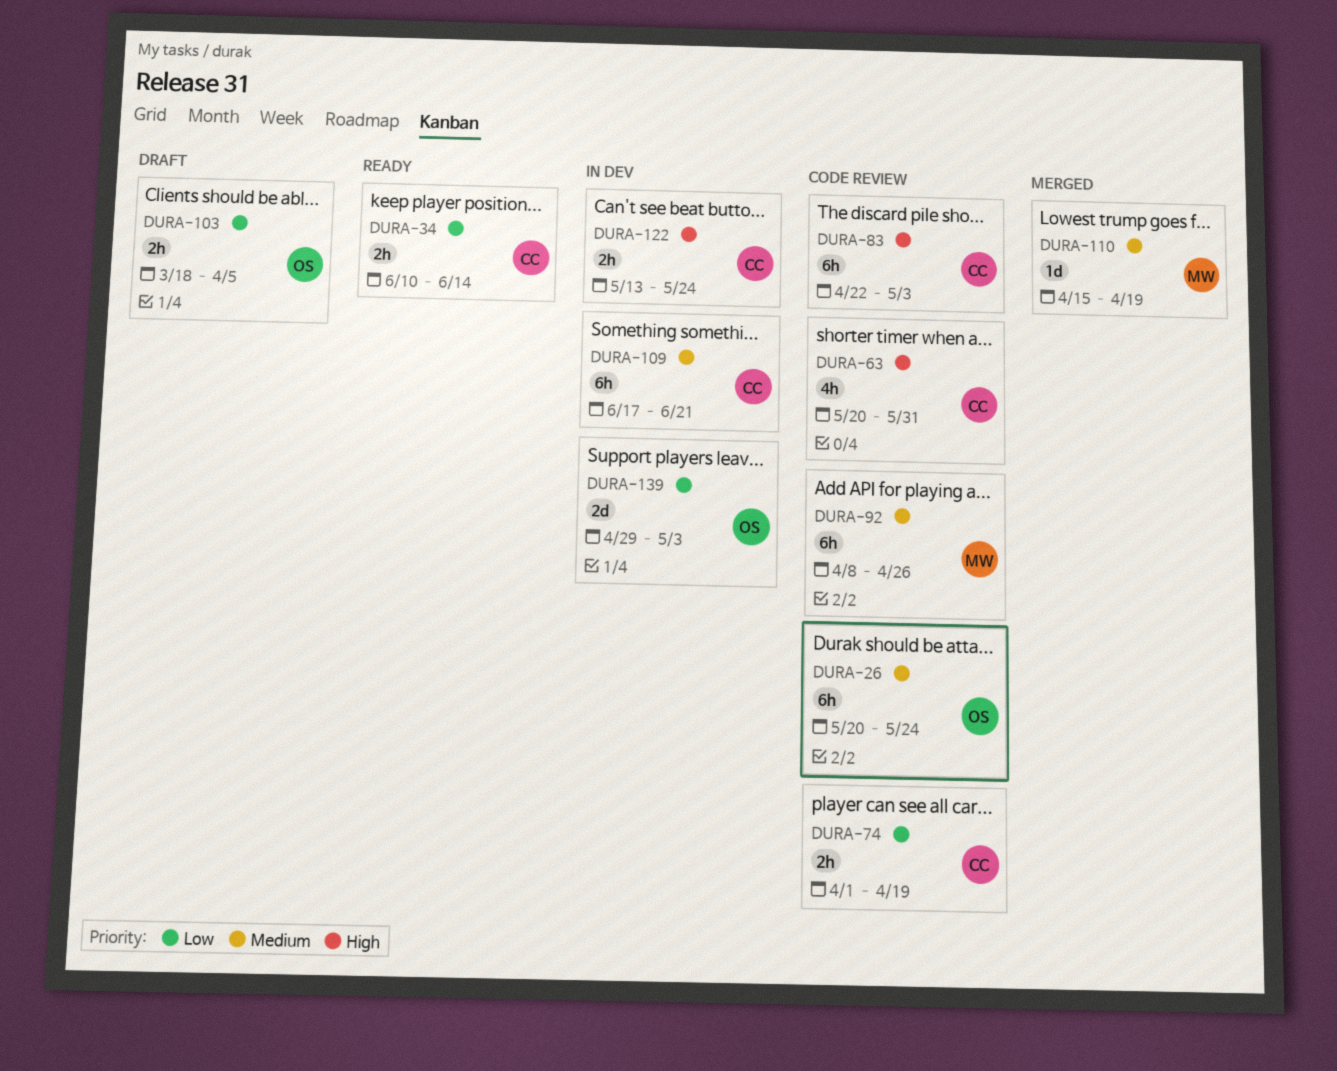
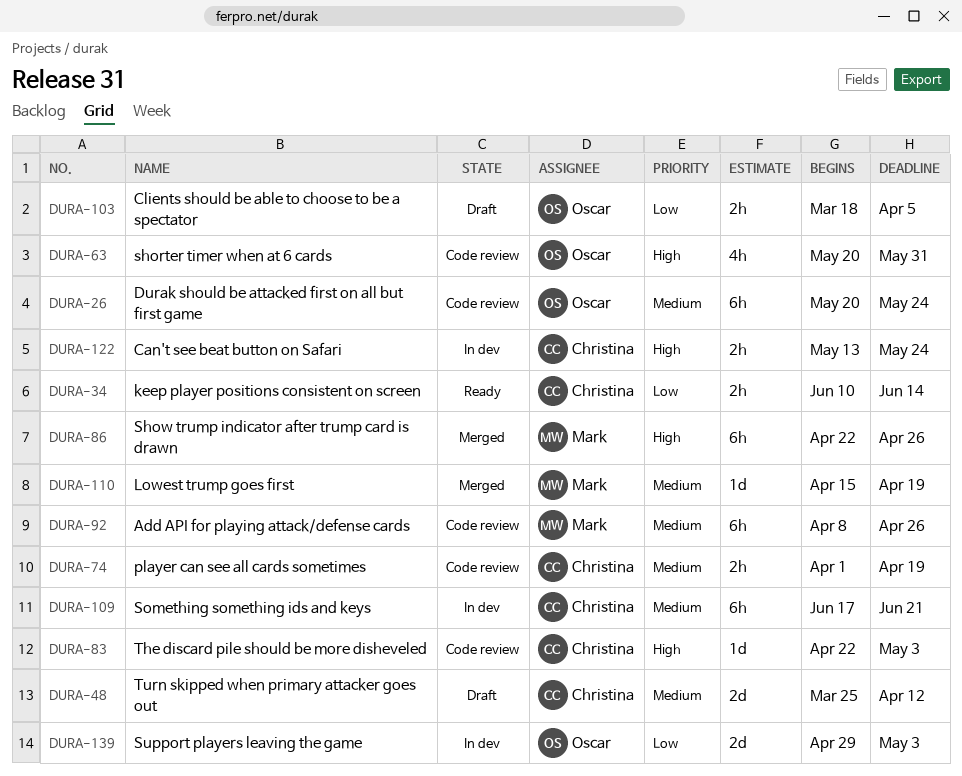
DURA-48: none -> present
DURA-63, owner: Christina -> Oscar
DURA-74, priority: Low -> Medium
DURA-83, estimate: 6h -> 1d
DURA-86: none -> present

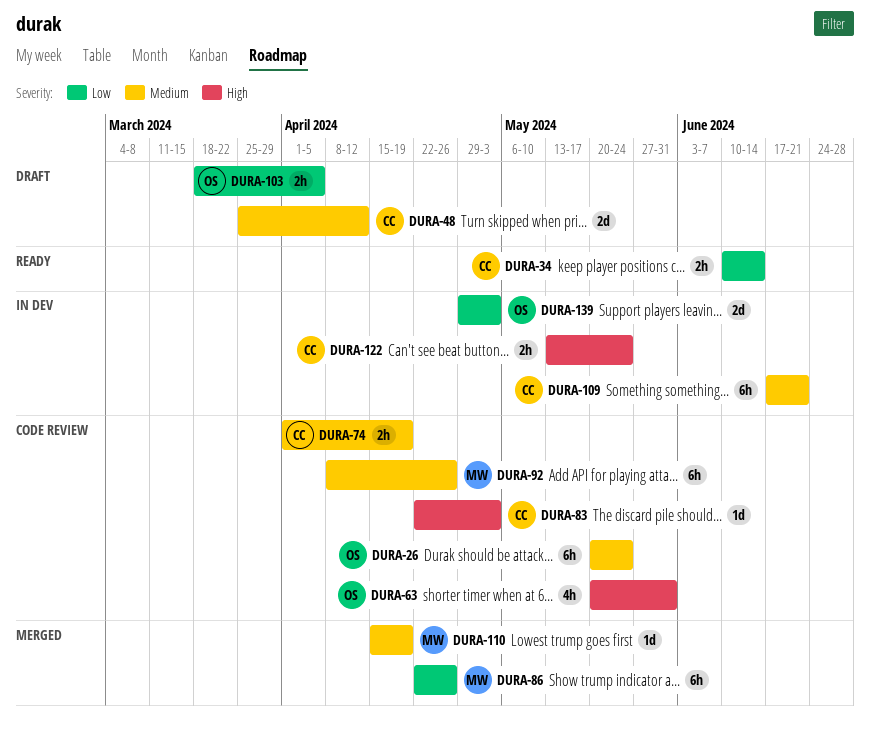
DURA-86, priority: High -> Low

